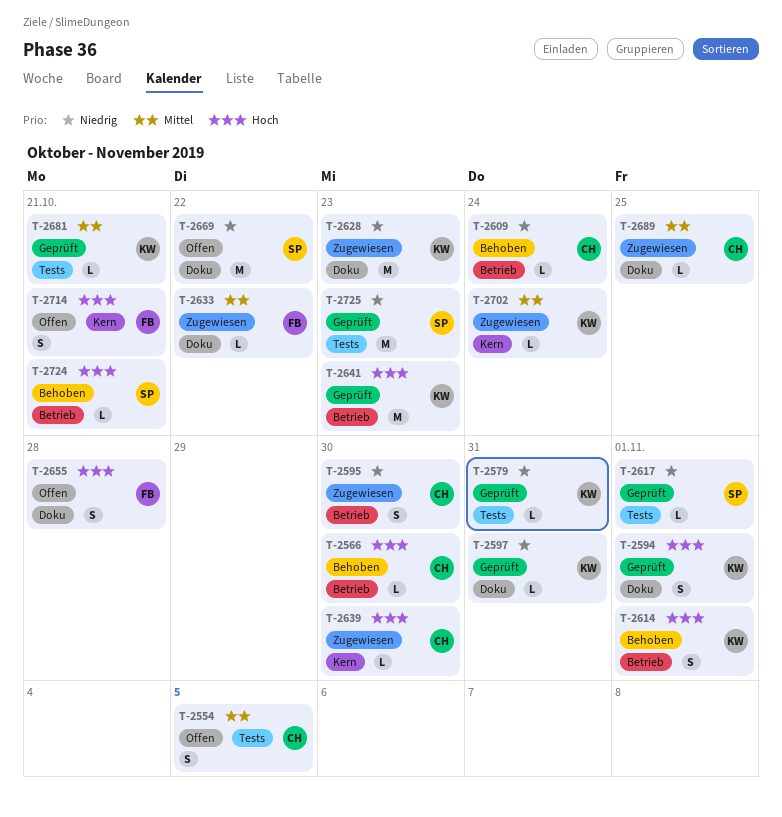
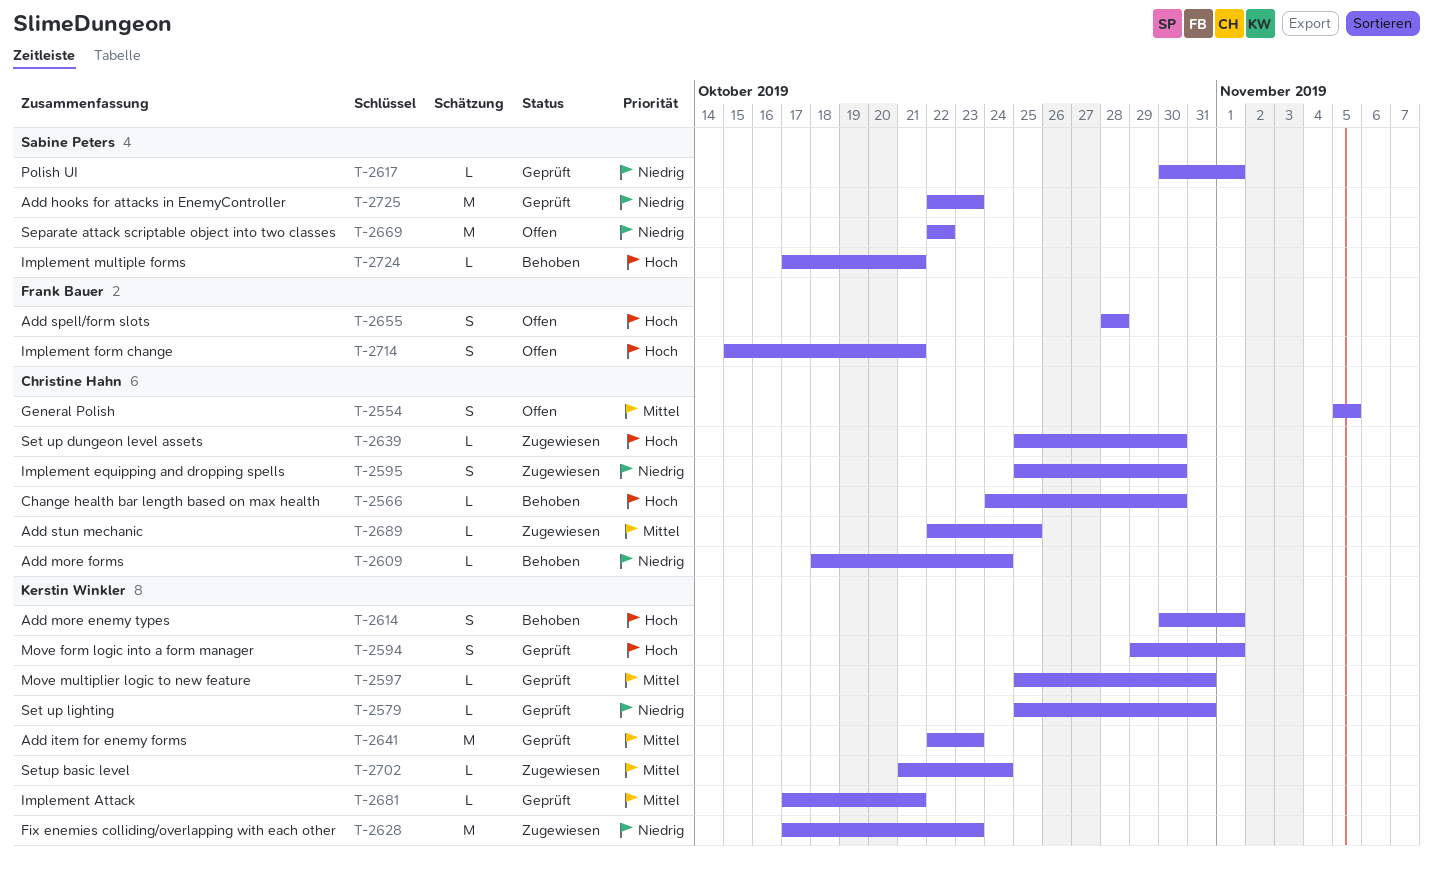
T-2597, priority: Niedrig -> Mittel
T-2633: present -> none
T-2641, priority: Hoch -> Mittel

